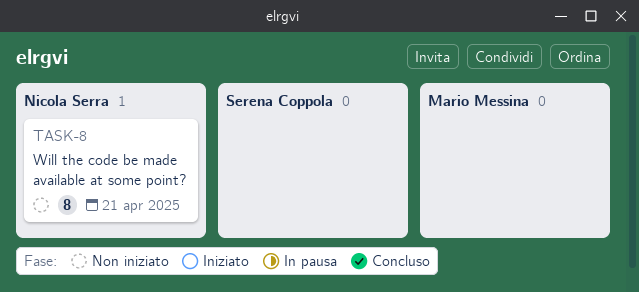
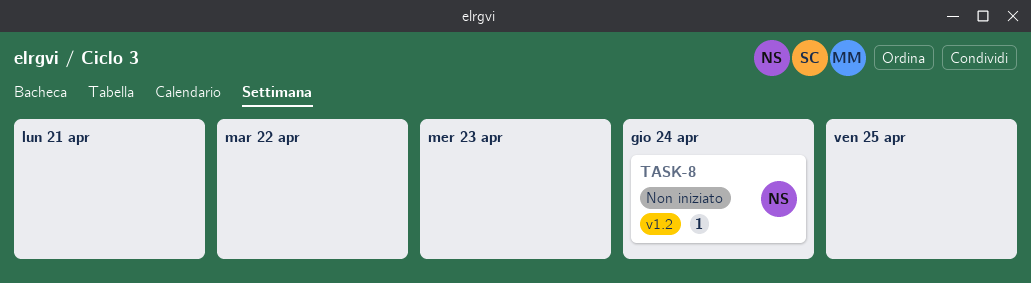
TASK-8, estimate: 8 -> 1
TASK-8, due: Apr 21 -> Apr 24

